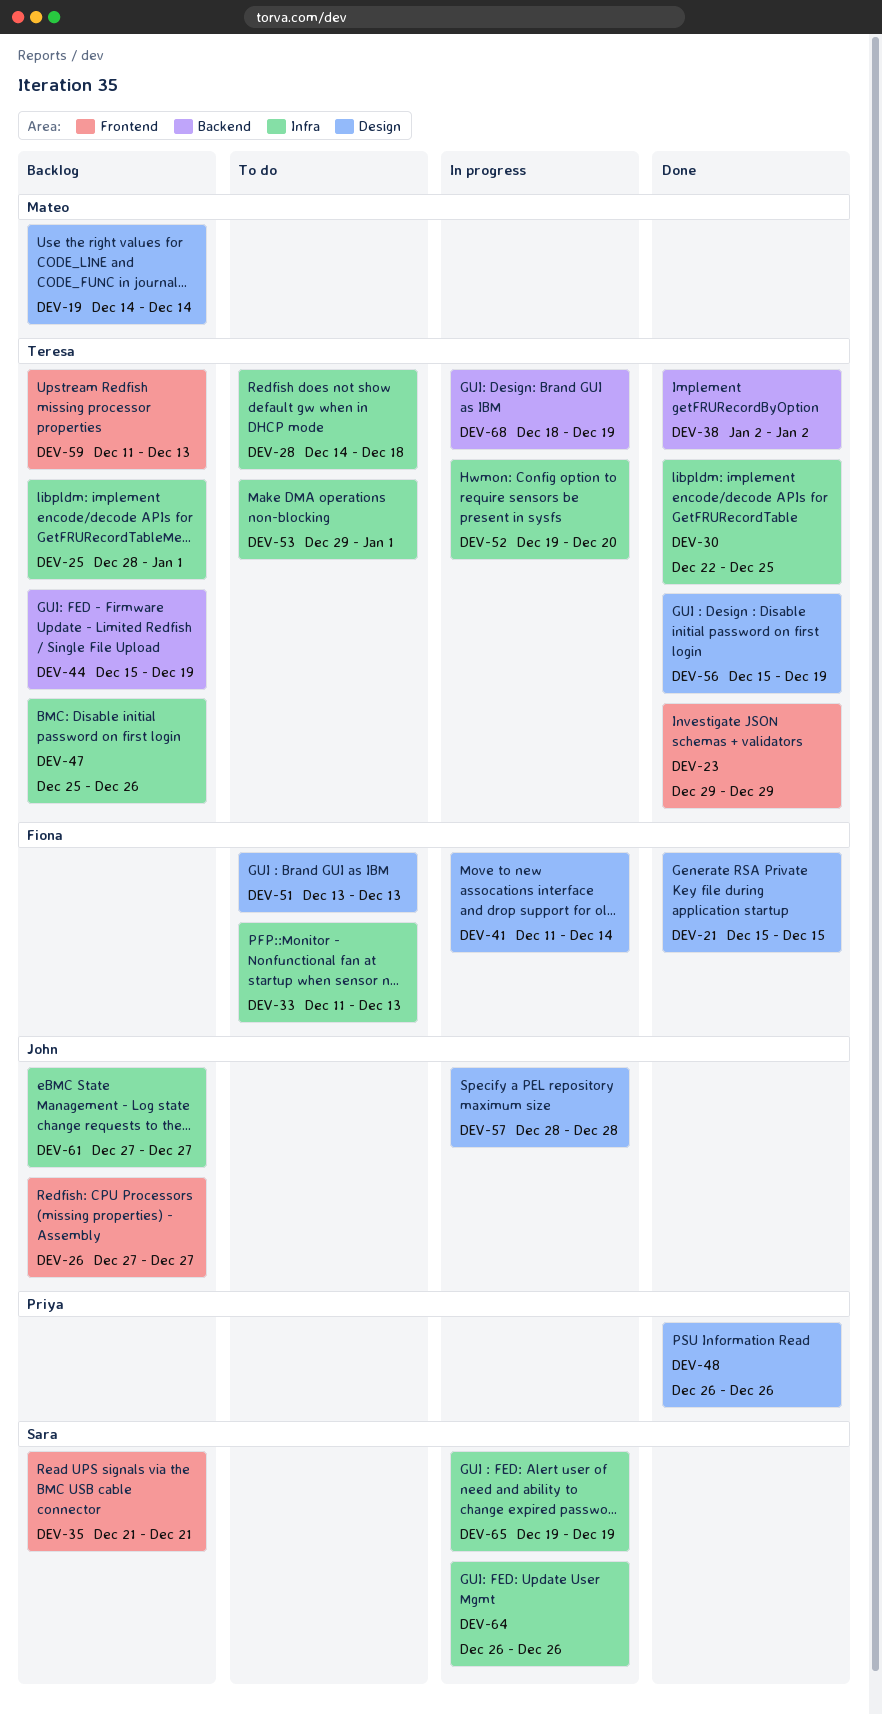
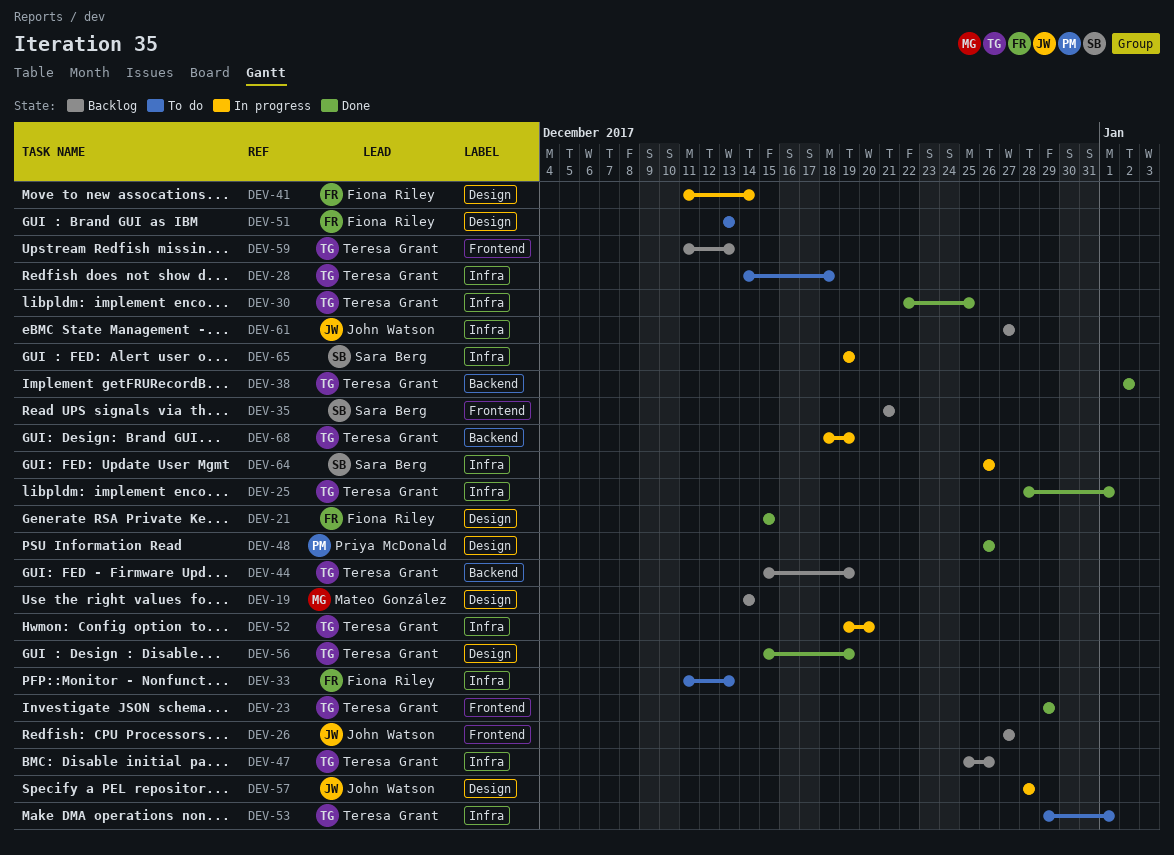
DEV-25, status: Backlog -> Done

